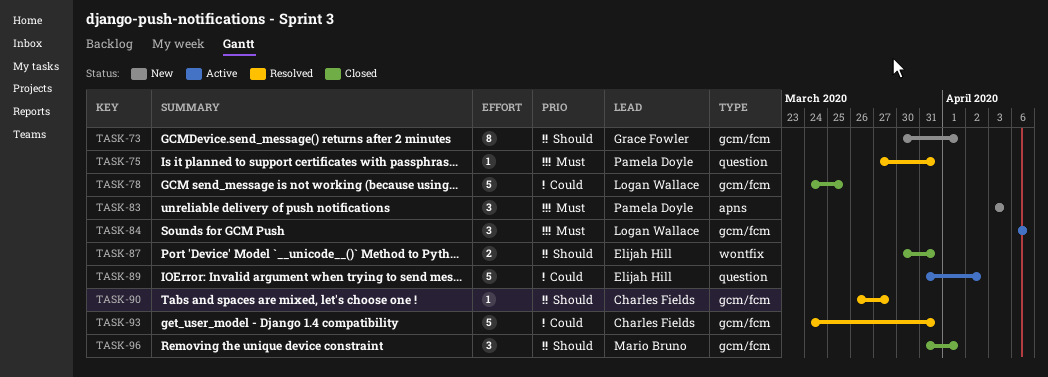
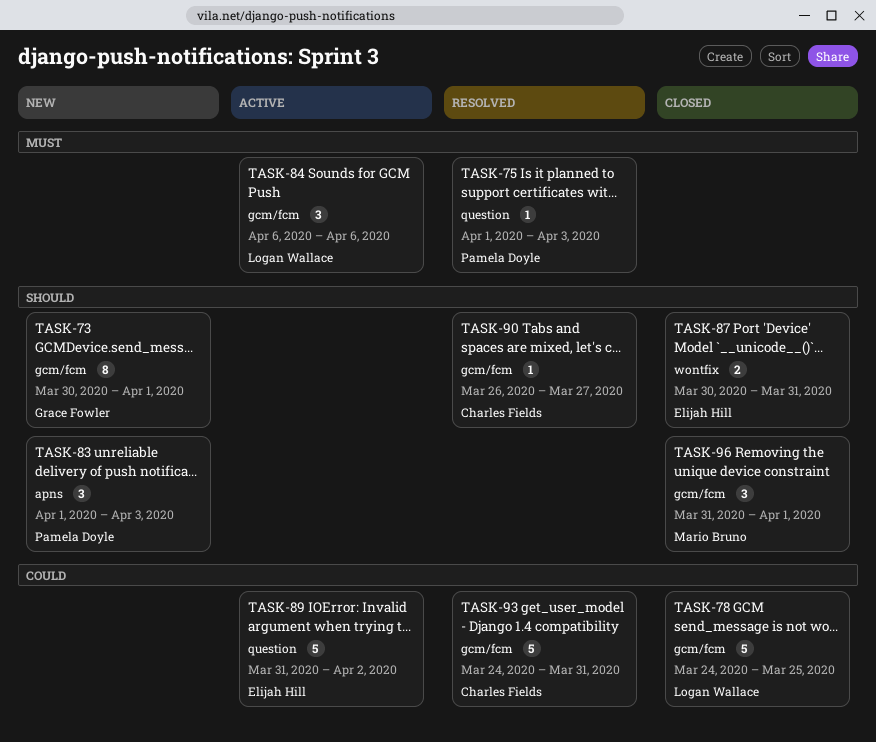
TASK-75, start: Mar 27 -> Apr 1
TASK-75, due: Mar 31 -> Apr 3
TASK-83, priority: Must -> Should
TASK-83, start: Apr 3 -> Apr 1

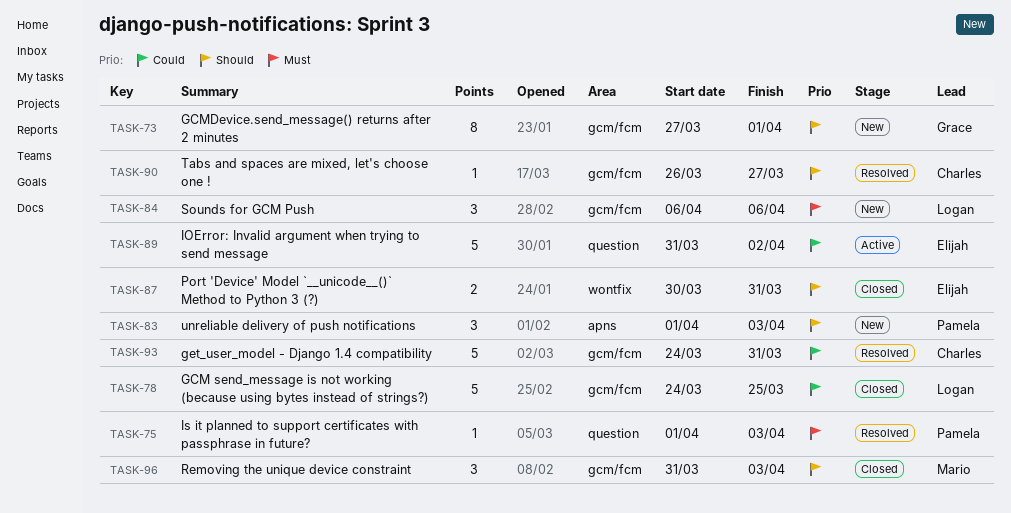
TASK-73, start: Mar 30 -> Mar 27
TASK-84, status: Active -> New
TASK-96, due: Apr 1 -> Apr 3

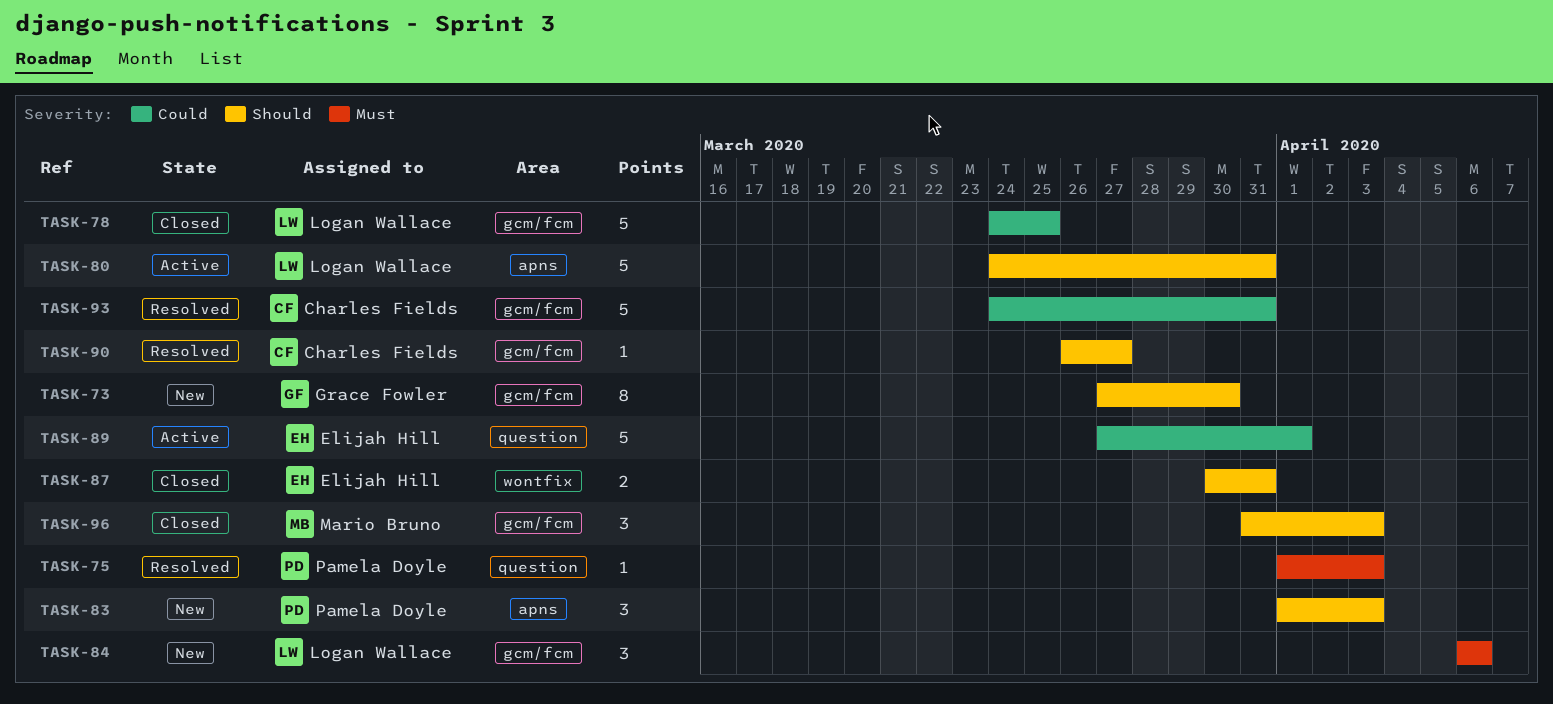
TASK-73, due: Apr 1 -> Mar 30
TASK-80: none -> present
TASK-89, start: Mar 31 -> Mar 27
TASK-89, due: Apr 2 -> Apr 1

